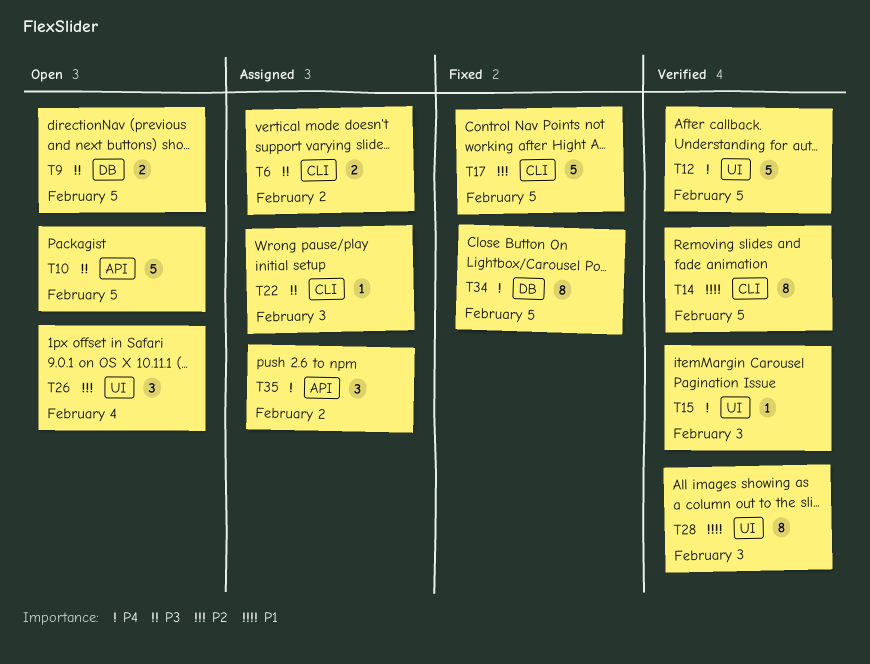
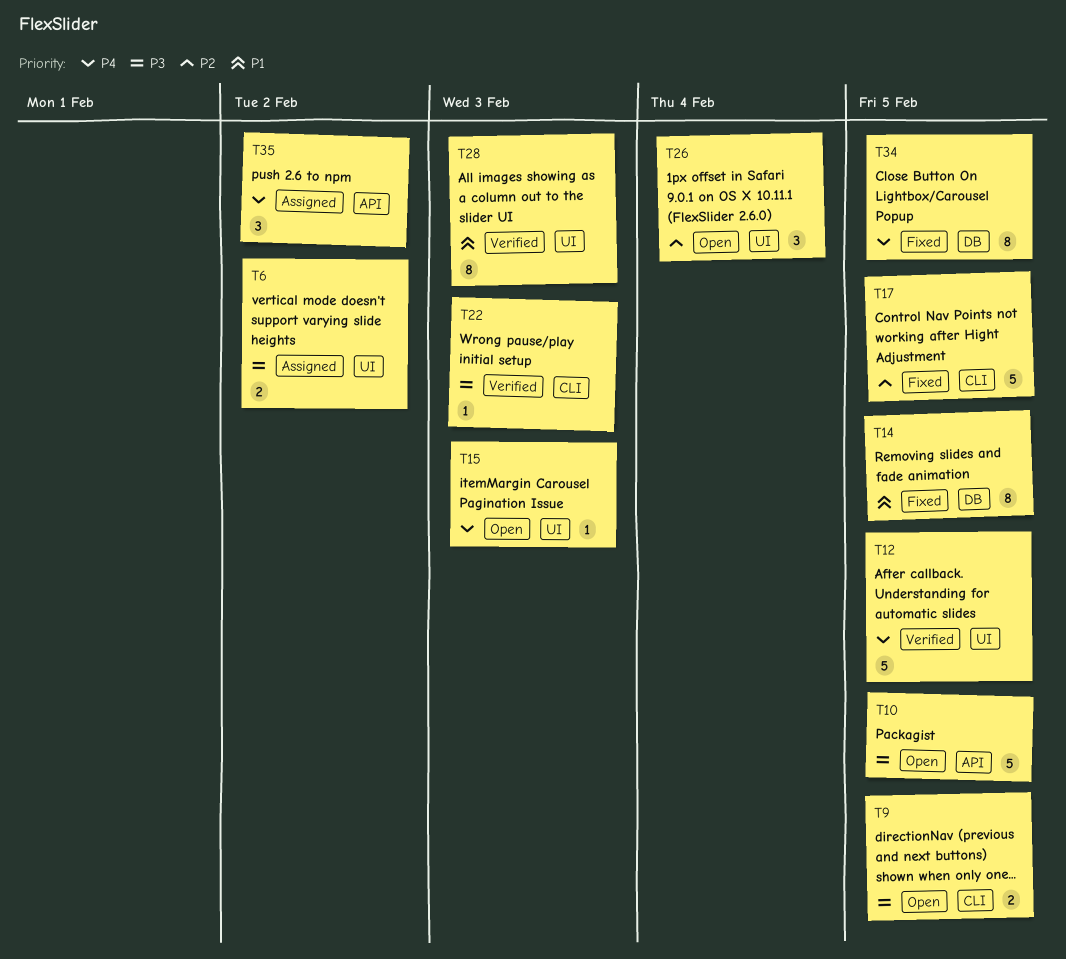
T6, label: CLI -> UI
T9, label: DB -> CLI
T14, status: Verified -> Fixed
T14, label: CLI -> DB
T15, status: Verified -> Open
T22, status: Assigned -> Verified

